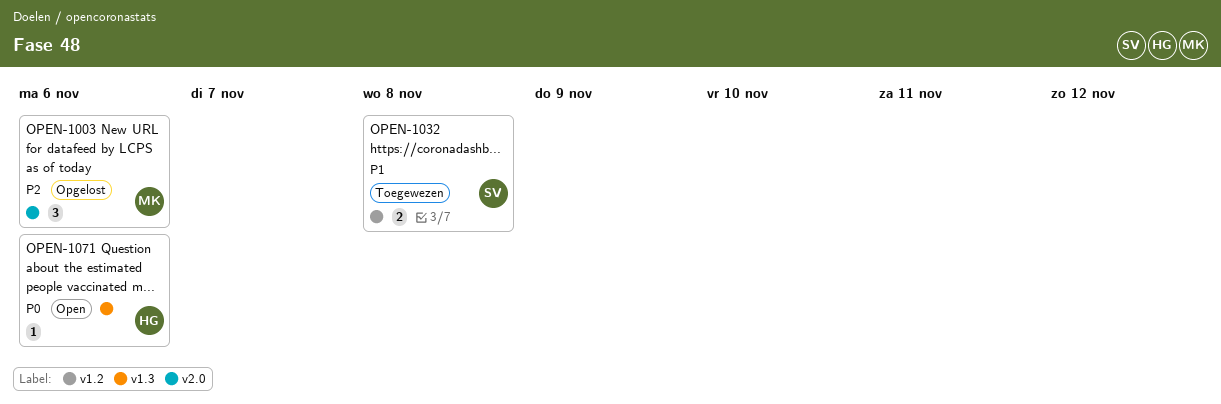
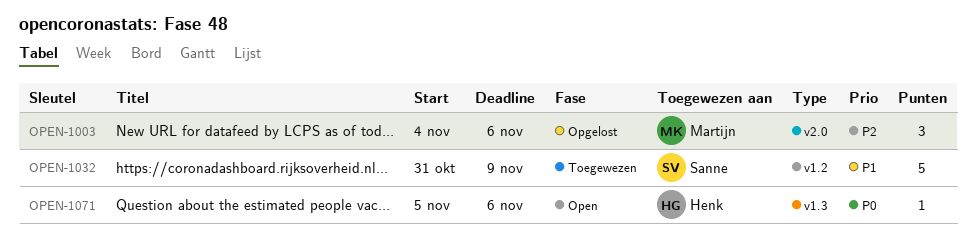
OPEN-1032, estimate: 2 -> 5
OPEN-1032, due: Nov 8 -> Nov 9

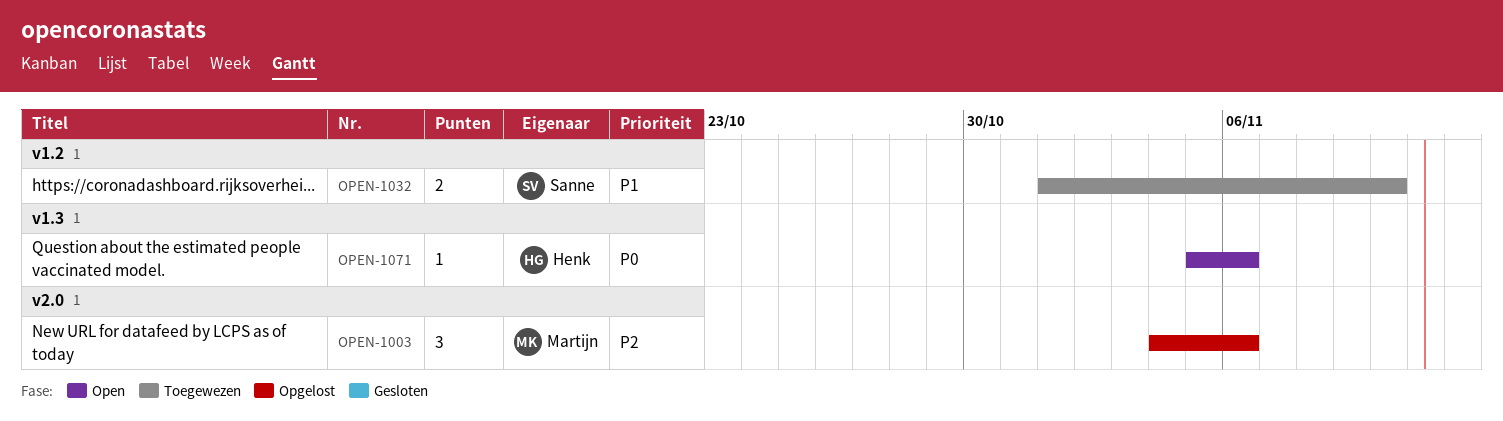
OPEN-1032, estimate: 5 -> 2
OPEN-1032, start: Oct 31 -> Nov 1
OPEN-1032, due: Nov 9 -> Nov 10

